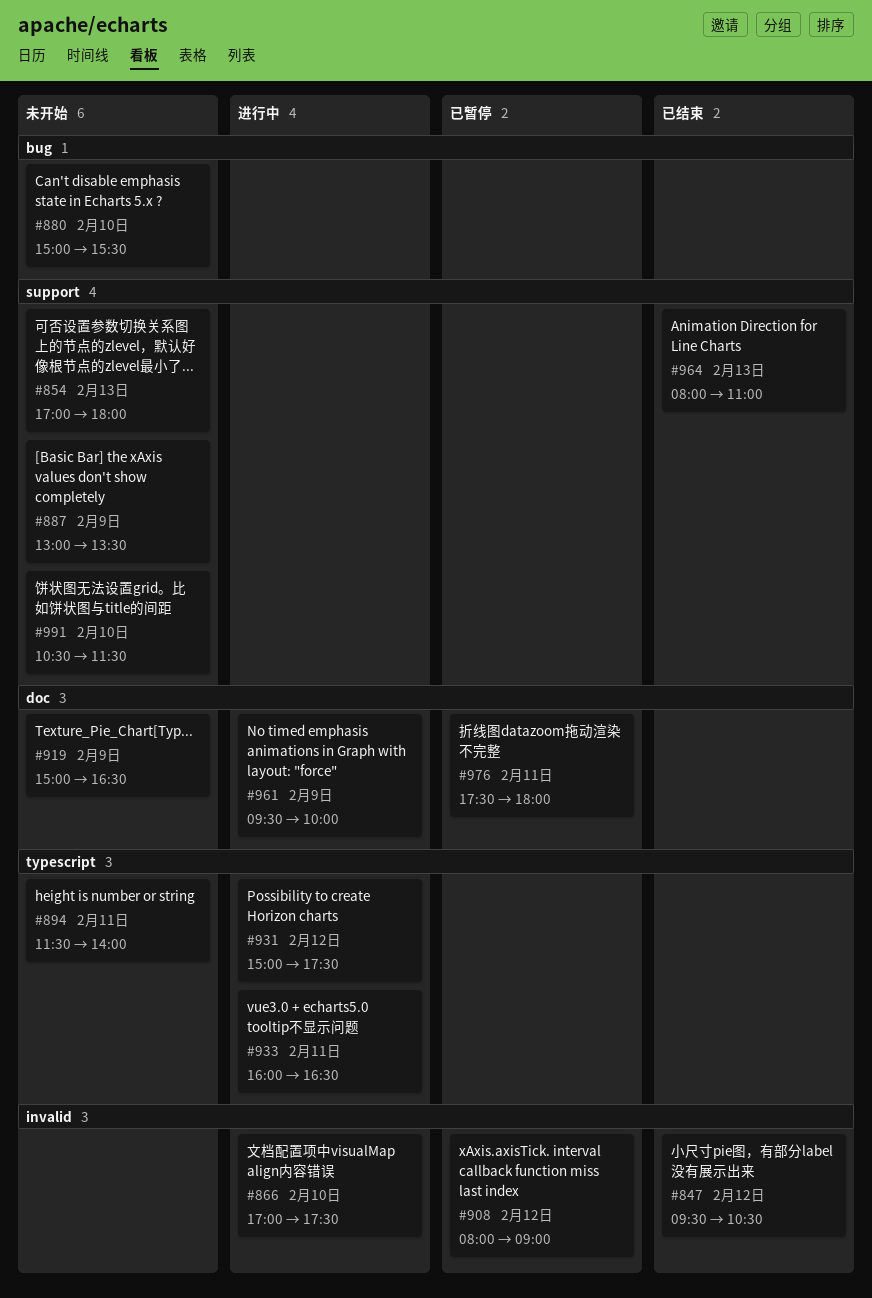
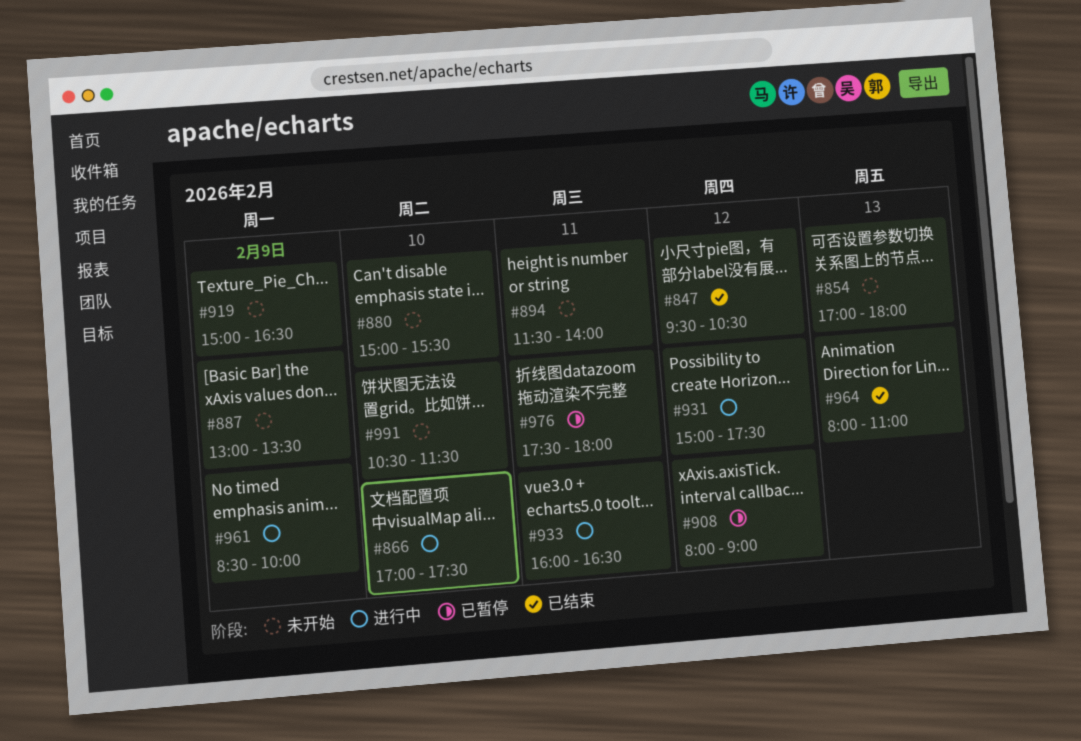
#961, begins: 09:30 -> 08:30

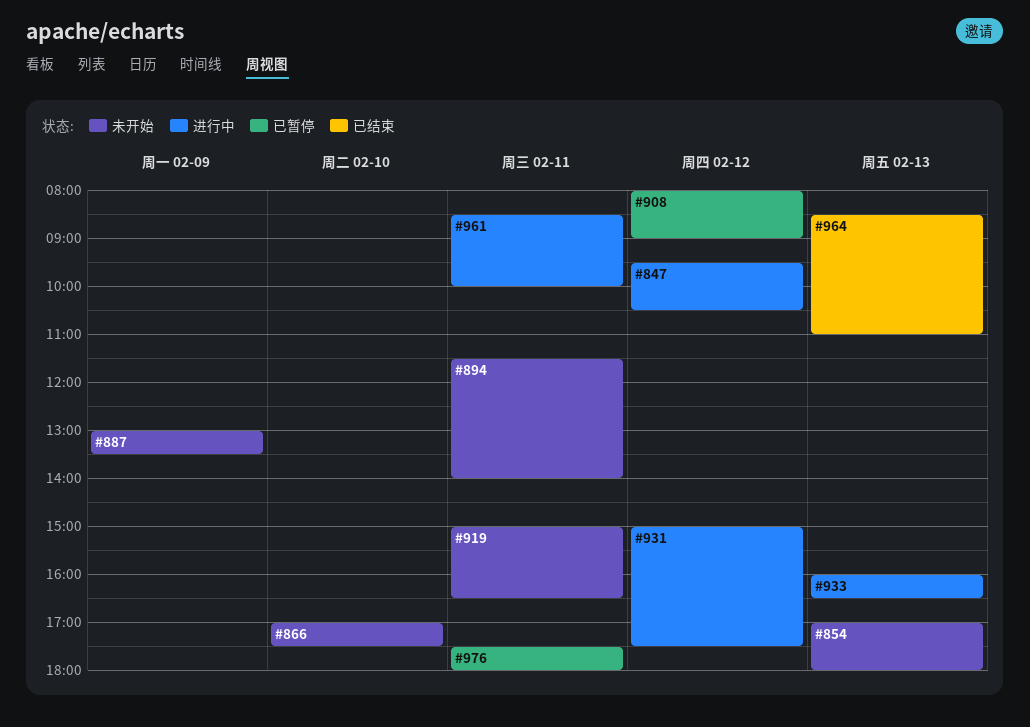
#847, status: 已结束 -> 进行中
#866, status: 进行中 -> 未开始
#880: present -> none
#919, day: Feb 9 -> Feb 11
#933, day: Feb 11 -> Feb 13
#961, day: Feb 9 -> Feb 11
#964, begins: 08:00 -> 08:30
#991: present -> none

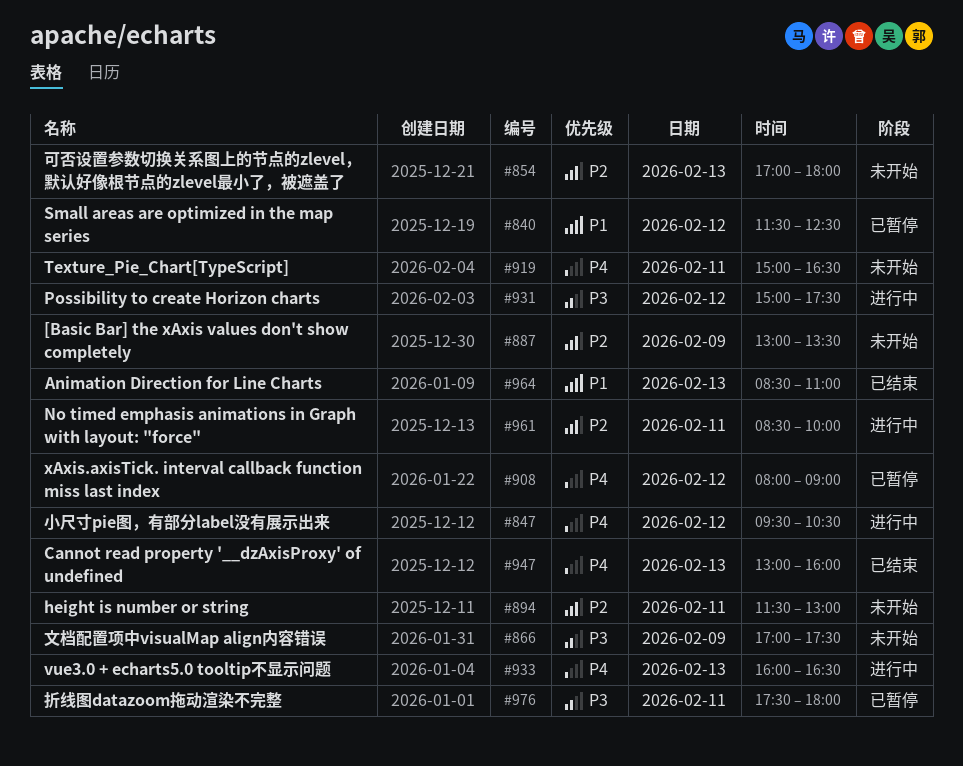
#840: none -> present
#866, day: Feb 10 -> Feb 9
#894, ends: 14:00 -> 13:00
#947: none -> present

